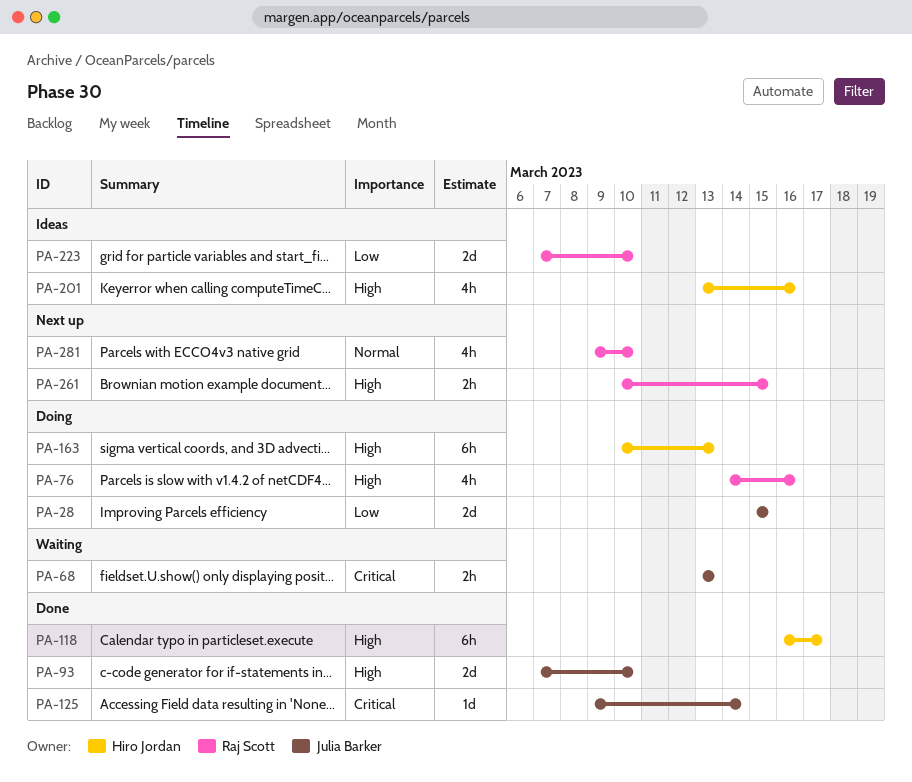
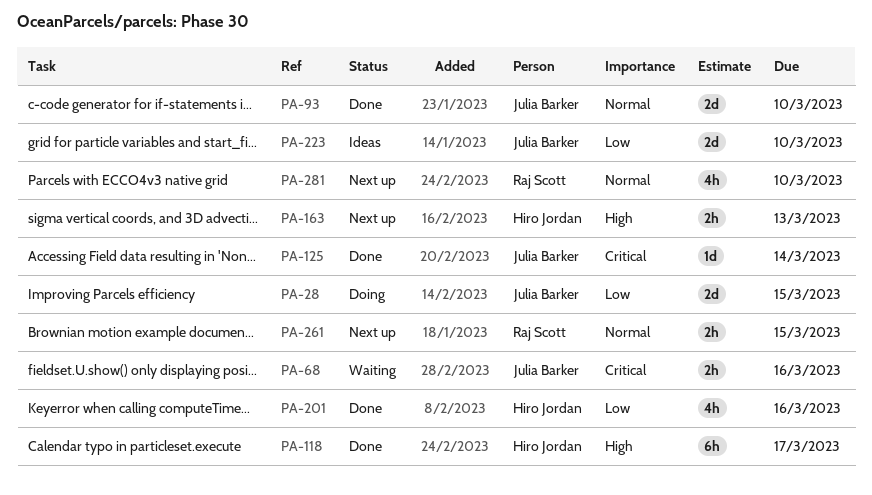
PA-68, due: Mar 13 -> Mar 16
PA-76: present -> none
PA-93, priority: High -> Normal
PA-163, status: Doing -> Next up
PA-163, estimate: 6h -> 2h
PA-201, status: Ideas -> Done
PA-201, priority: High -> Low
PA-223, owner: Raj Scott -> Julia Barker
PA-261, priority: High -> Normal

